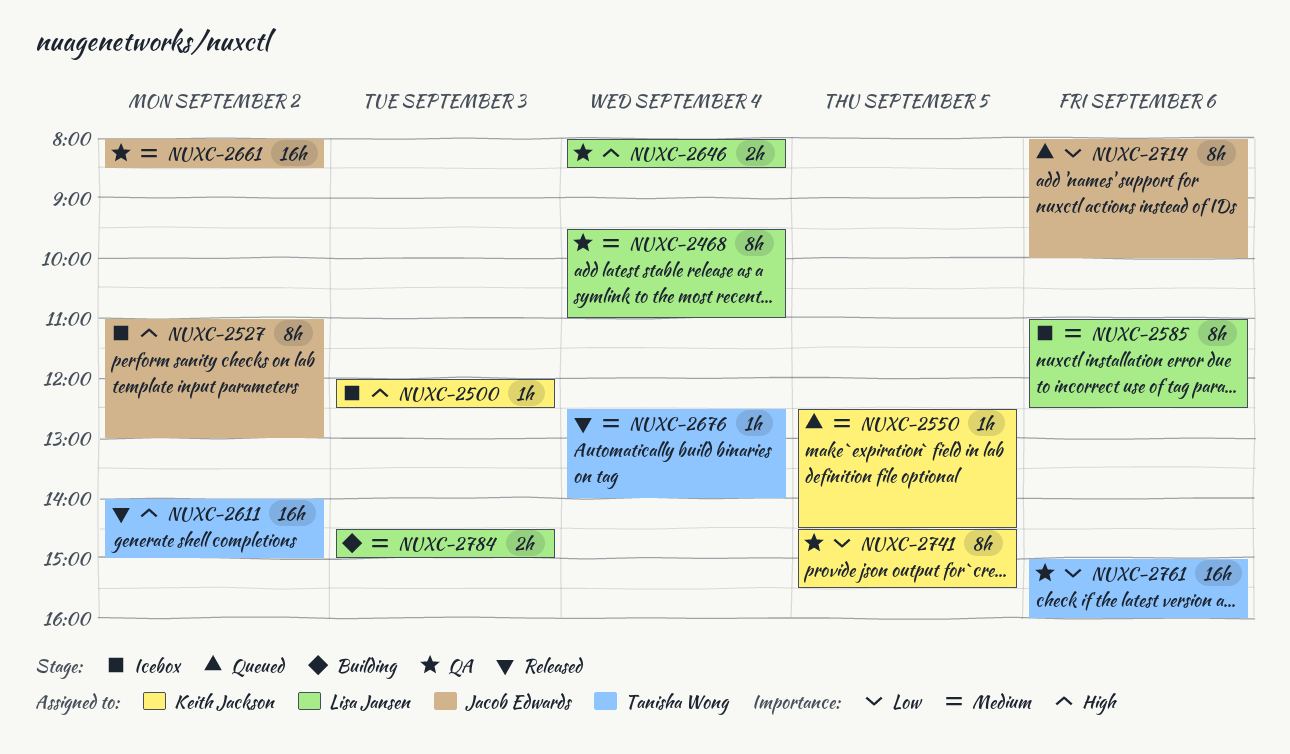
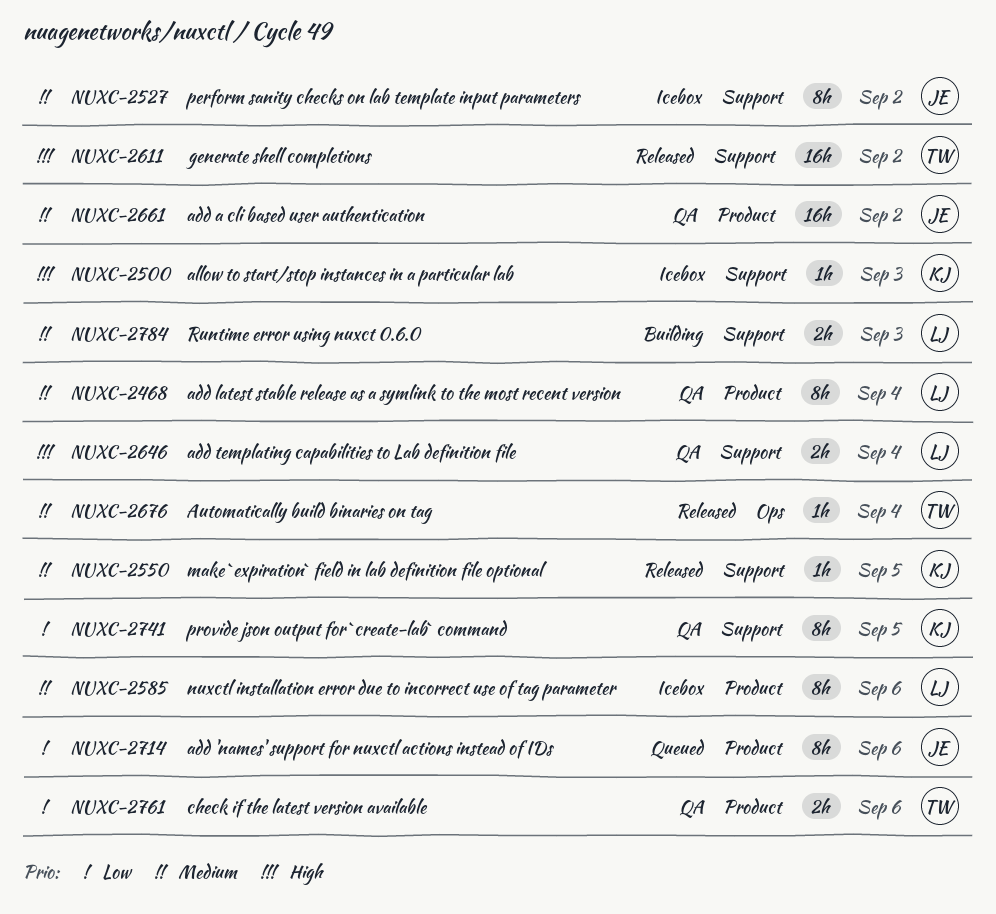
NUXC-2527, priority: High -> Medium
NUXC-2550, status: Queued -> Released
NUXC-2761, estimate: 16h -> 2h

